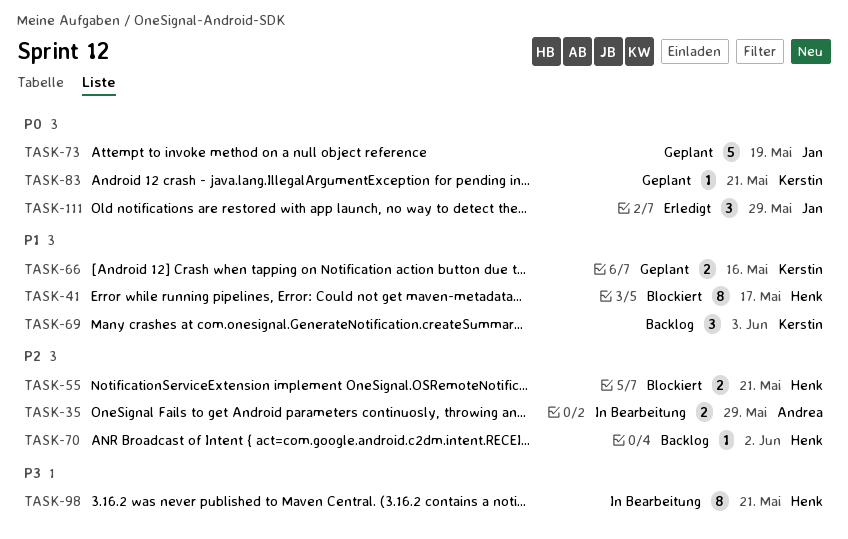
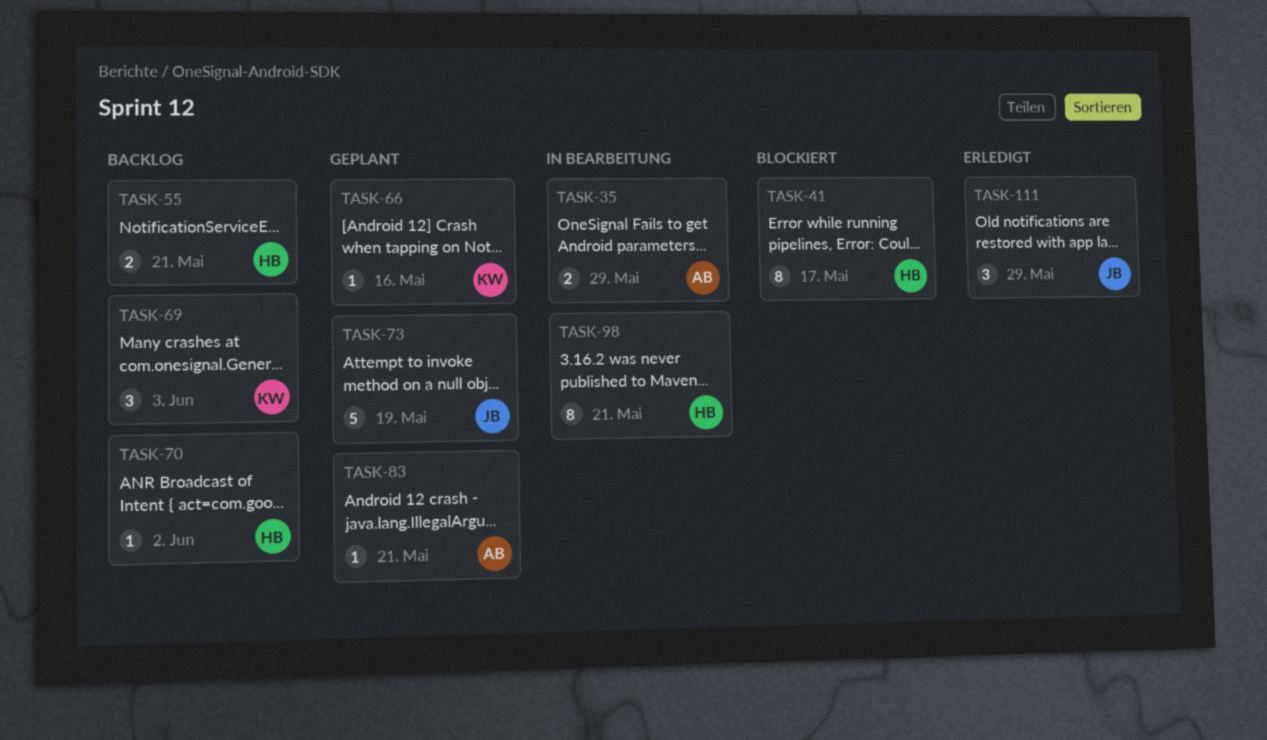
TASK-55, status: Blockiert -> Backlog
TASK-66, estimate: 2 -> 1
TASK-83, owner: Kerstin -> Andrea

